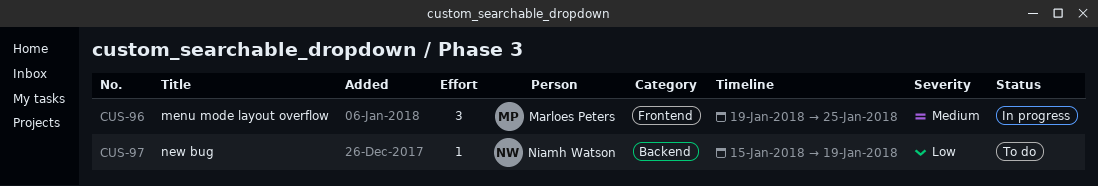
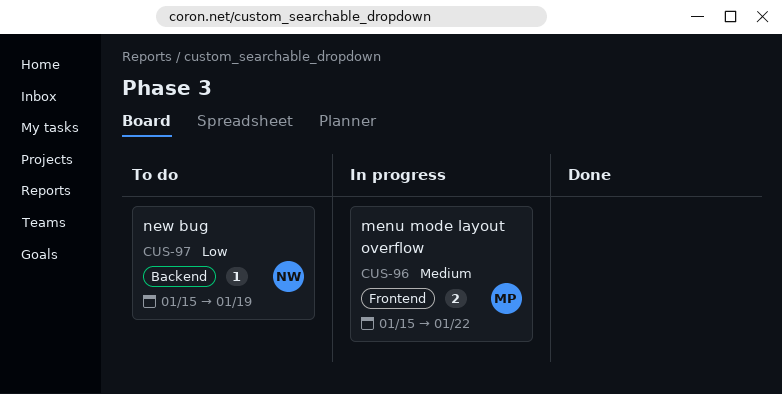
CUS-96, estimate: 3 -> 2
CUS-96, start: Jan 19 -> Jan 15
CUS-96, due: Jan 25 -> Jan 22

